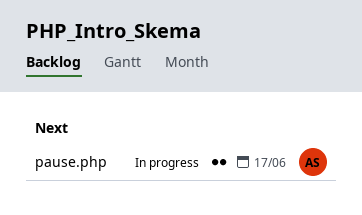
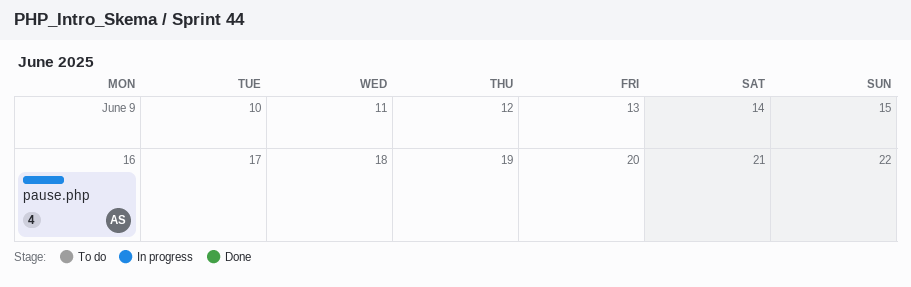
pause.php, estimate: 2 -> 4
pause.php, due: Jun 17 -> Jun 16

